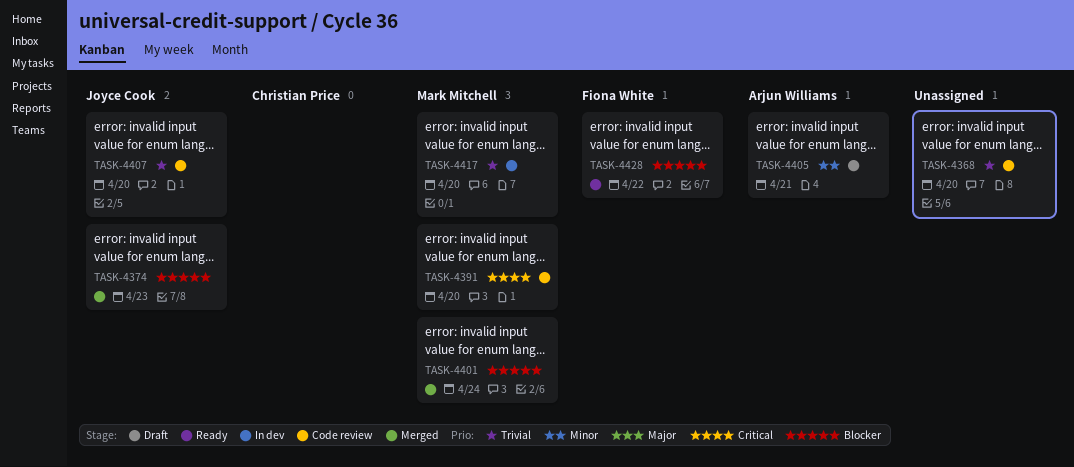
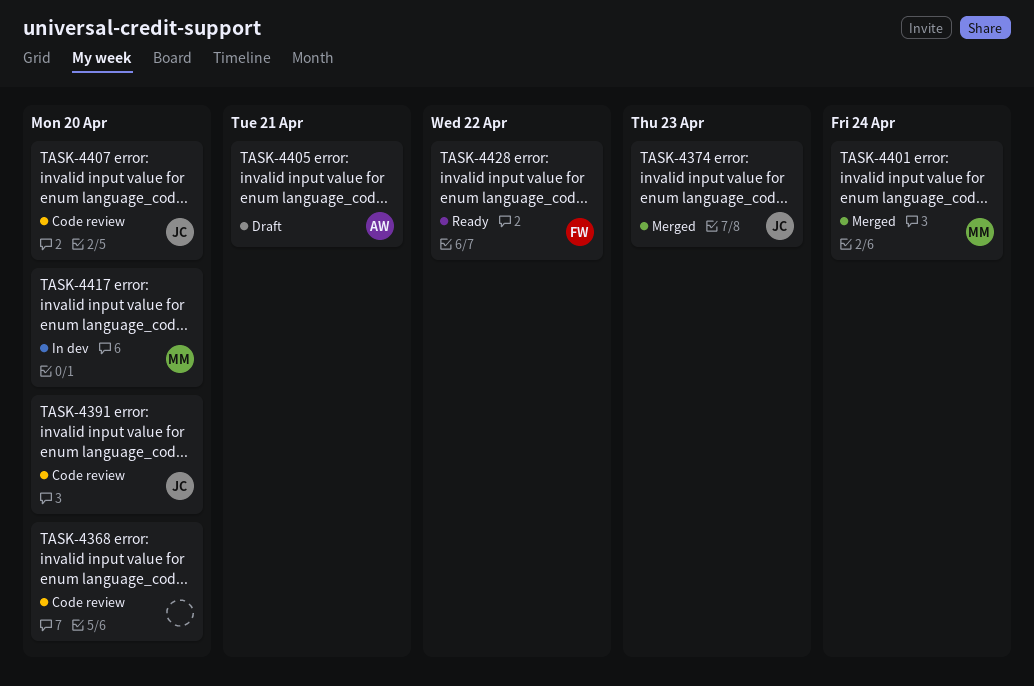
TASK-4391, owner: Mark Mitchell -> Joyce Cook

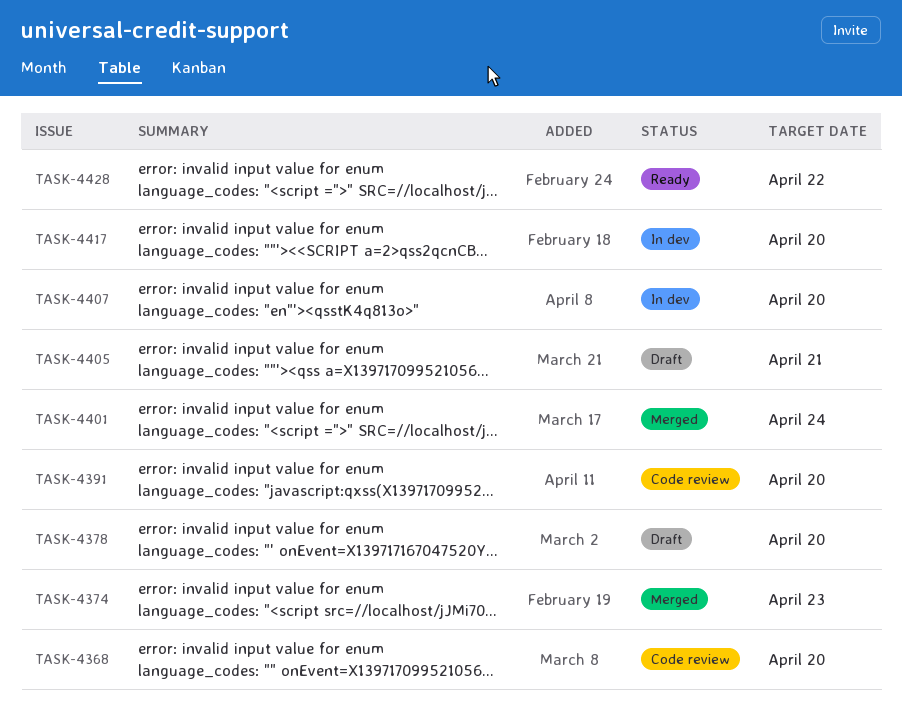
TASK-4378: none -> present
TASK-4407, status: Code review -> In dev

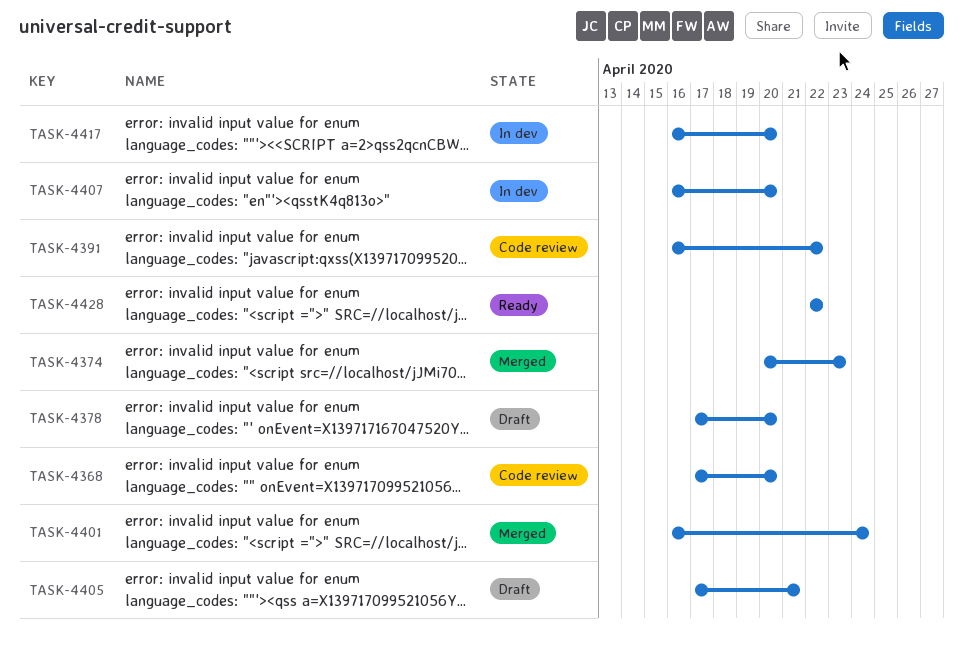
TASK-4391, due: Apr 20 -> Apr 22

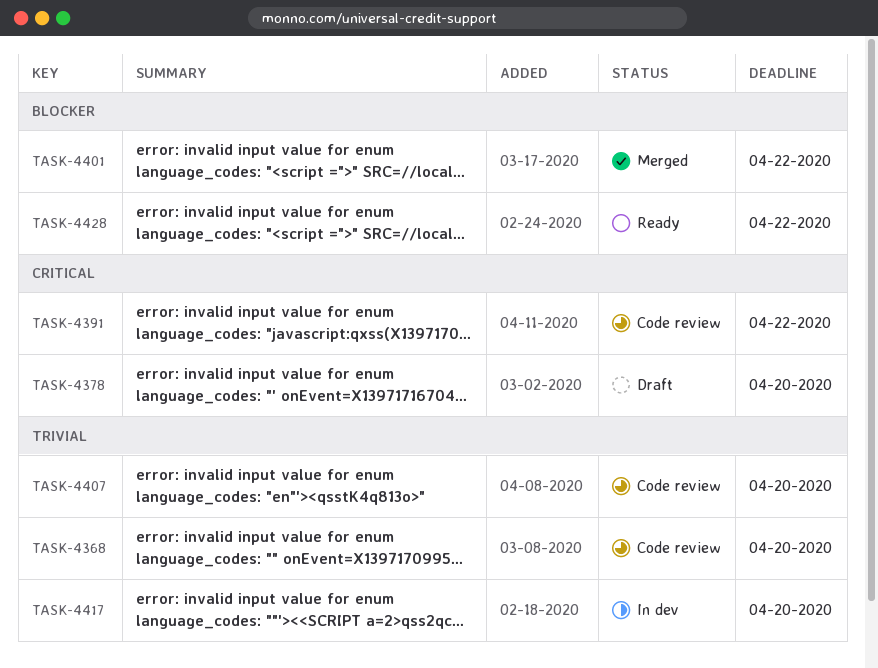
TASK-4374: present -> none
TASK-4401, due: Apr 24 -> Apr 22
TASK-4405: present -> none
TASK-4407, status: In dev -> Code review

